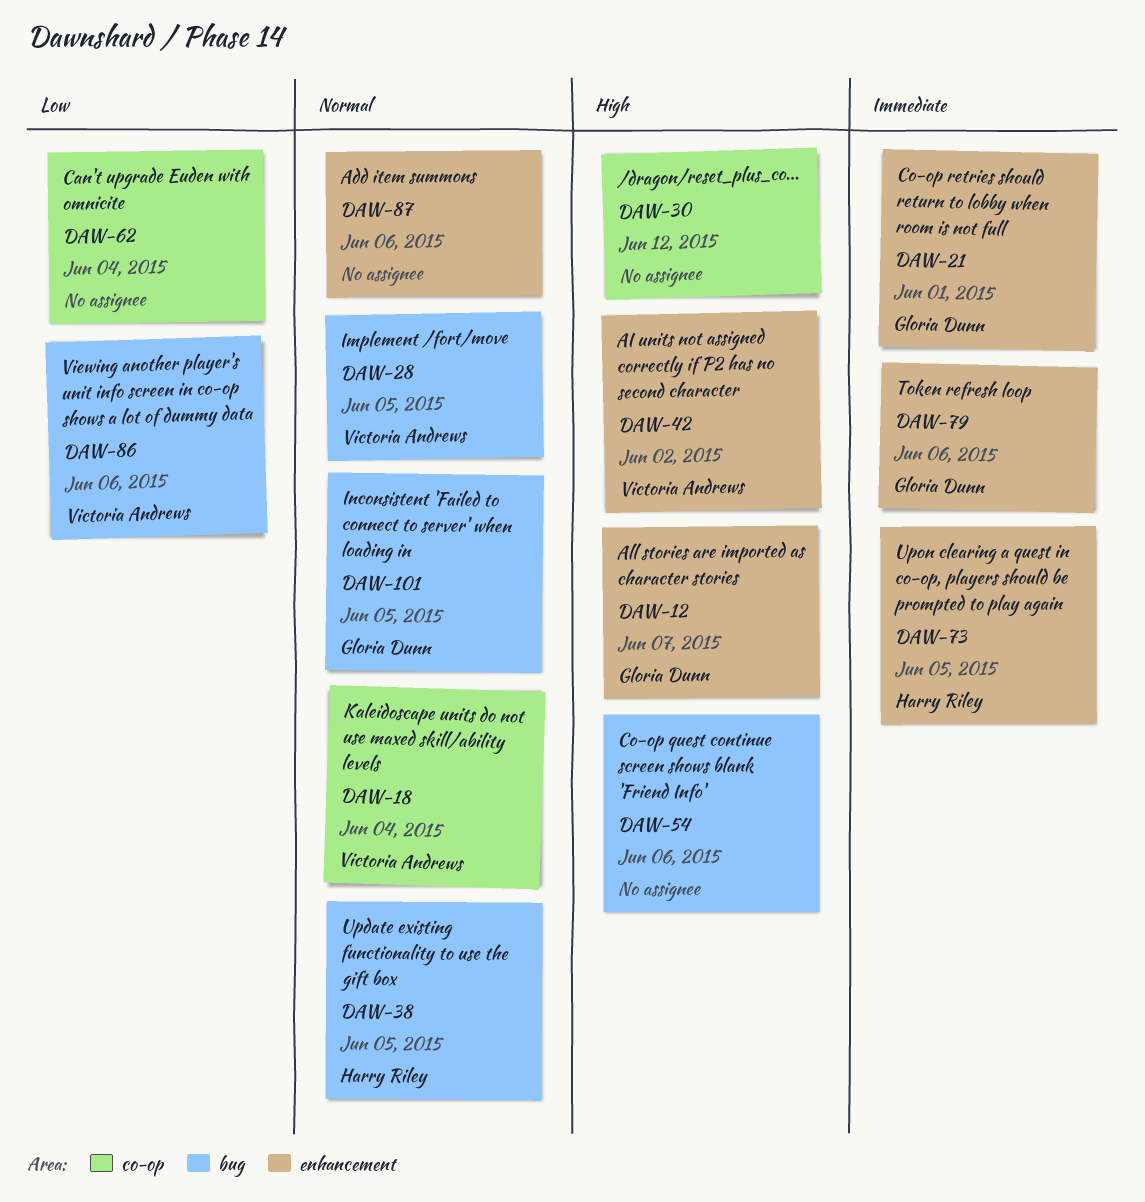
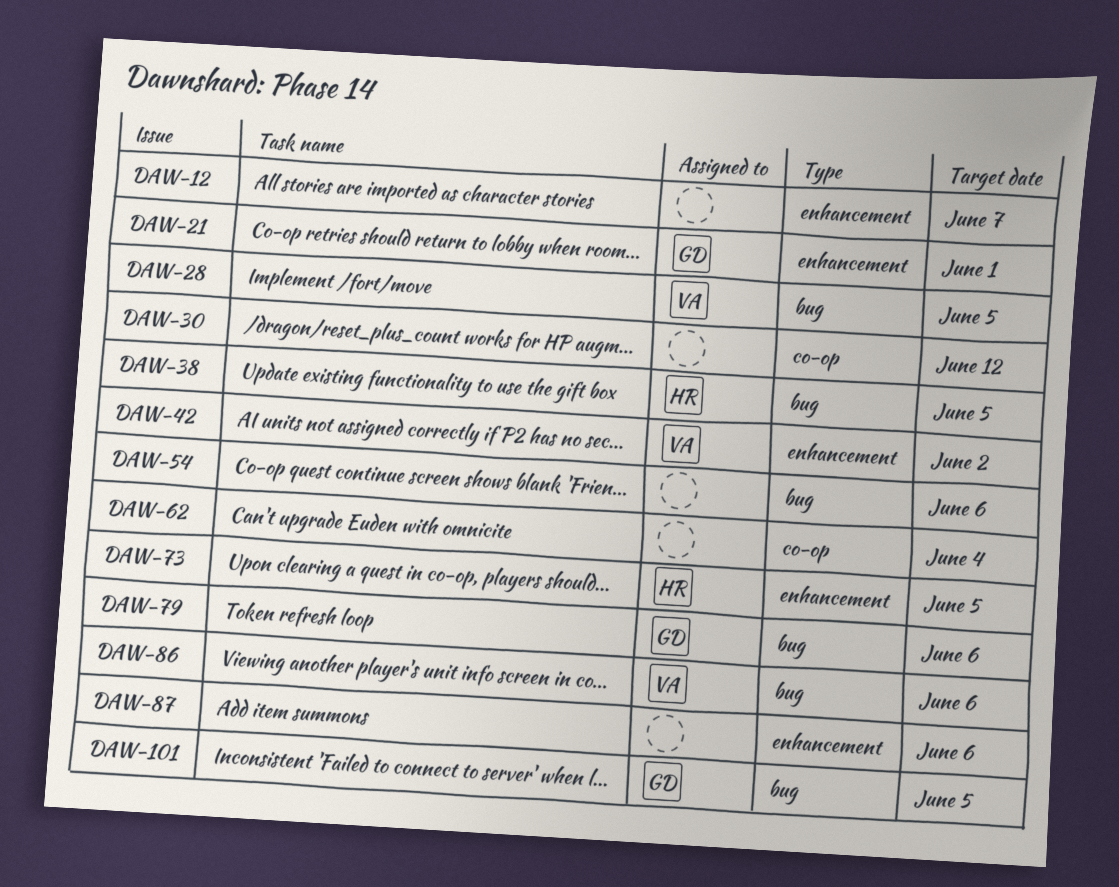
DAW-12, owner: Gloria Dunn -> none
DAW-18: present -> none
DAW-79, label: enhancement -> bug

